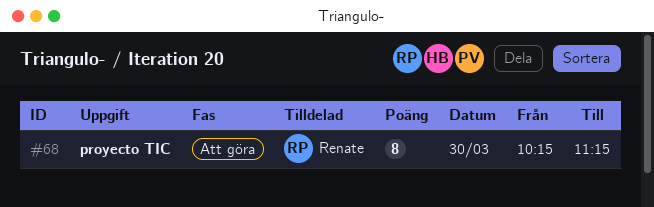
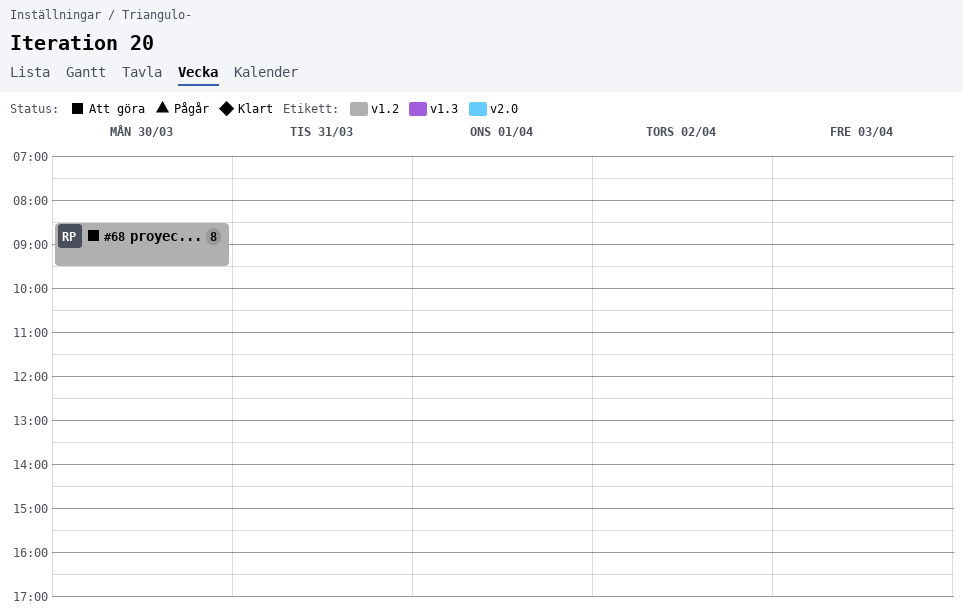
#68, begins: 10:15 -> 08:30
#68, ends: 11:15 -> 09:30

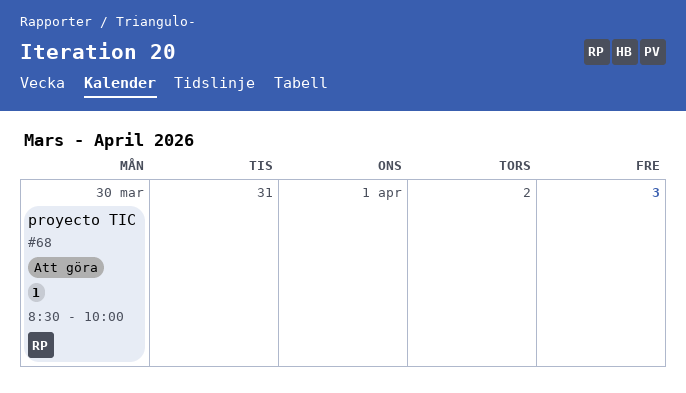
#68, estimate: 8 -> 1
#68, ends: 09:30 -> 10:00

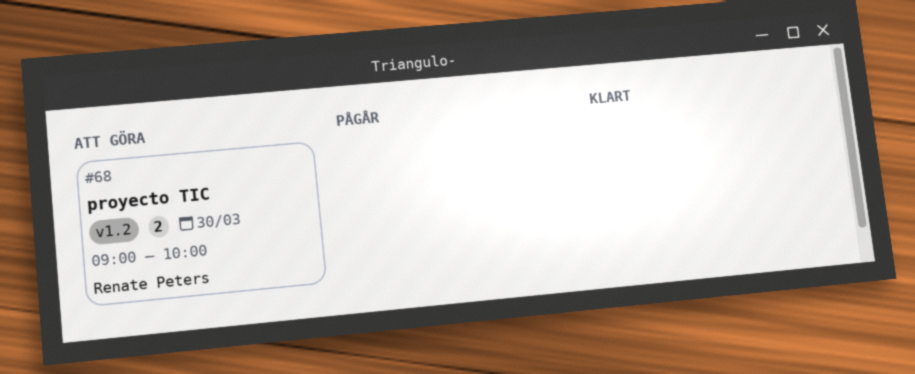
#68, estimate: 1 -> 2
#68, begins: 08:30 -> 09:00

